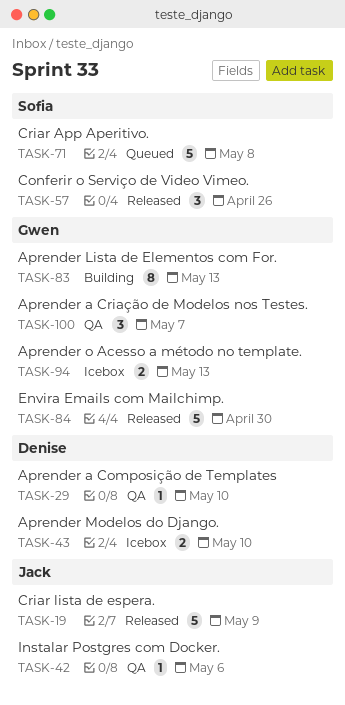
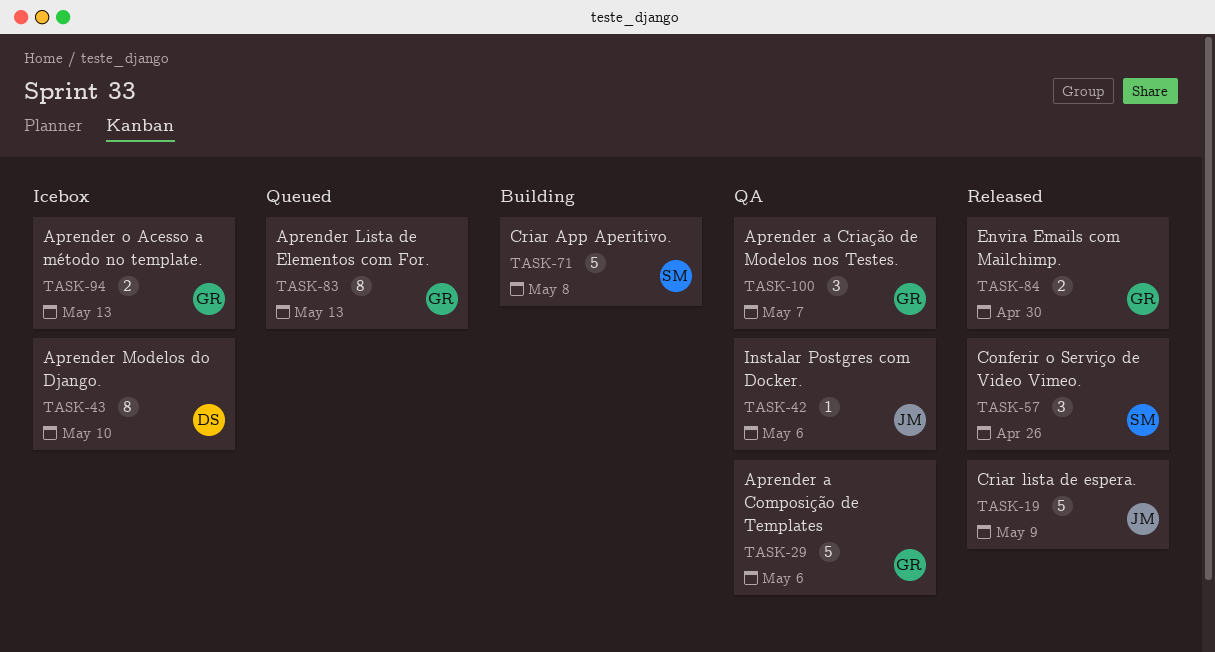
TASK-29, owner: Denise -> Gwen
TASK-29, estimate: 1 -> 5
TASK-29, due: May 10 -> May 6
TASK-43, estimate: 2 -> 8
TASK-71, status: Queued -> Building
TASK-83, status: Building -> Queued
TASK-84, estimate: 5 -> 2

